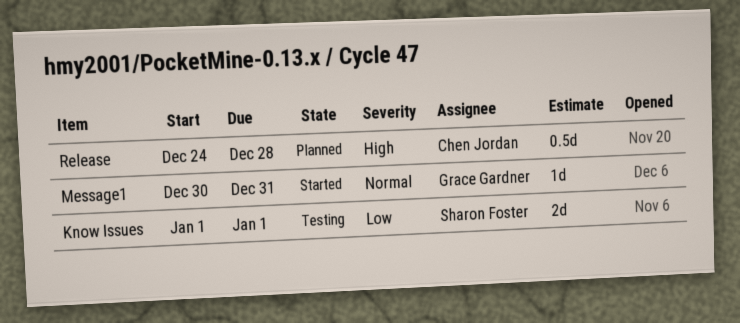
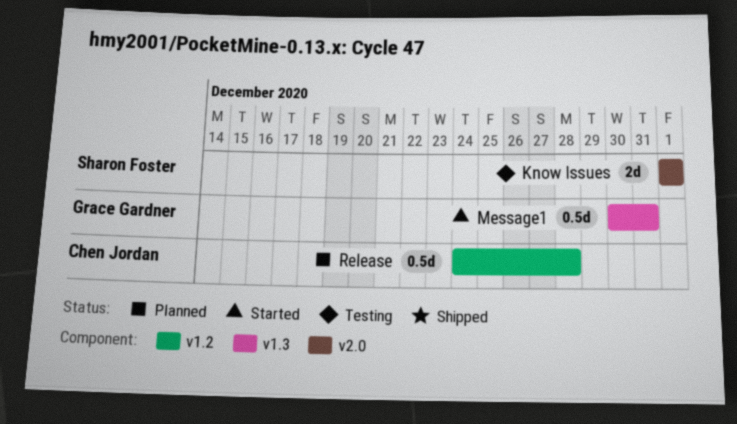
Message1, estimate: 1d -> 0.5d

